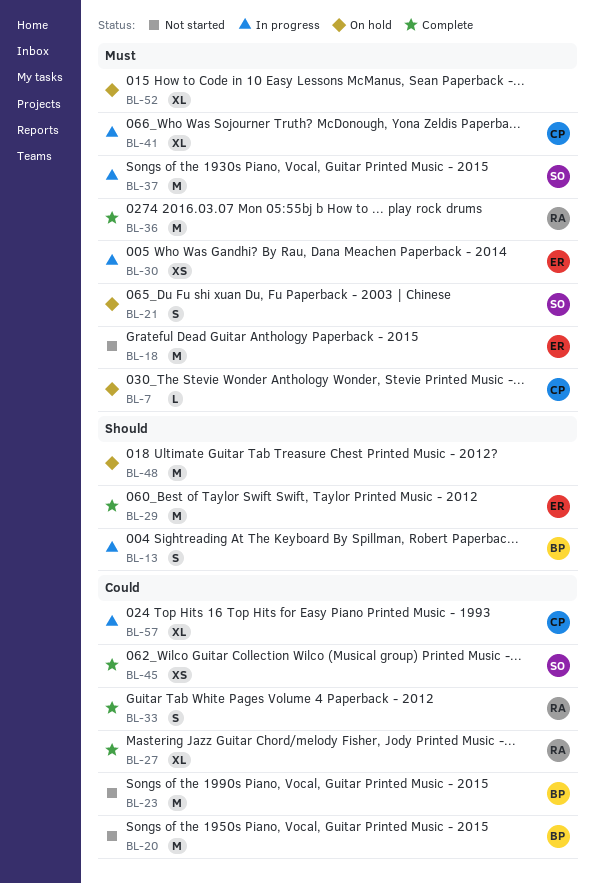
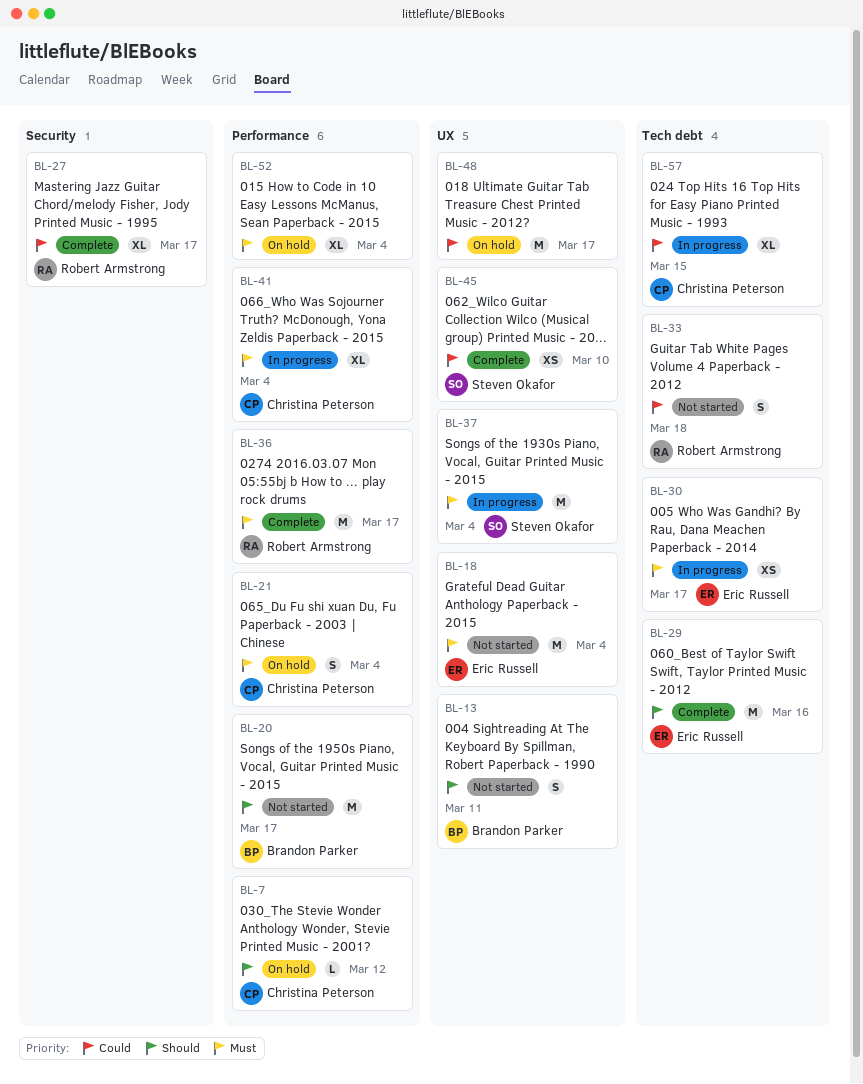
BL-7, priority: Must -> Should
BL-13, status: In progress -> Not started
BL-20, priority: Could -> Should
BL-21, owner: Steven Okafor -> Christina Peterson
BL-23: present -> none
BL-33, status: Complete -> Not started
BL-48, priority: Should -> Could

